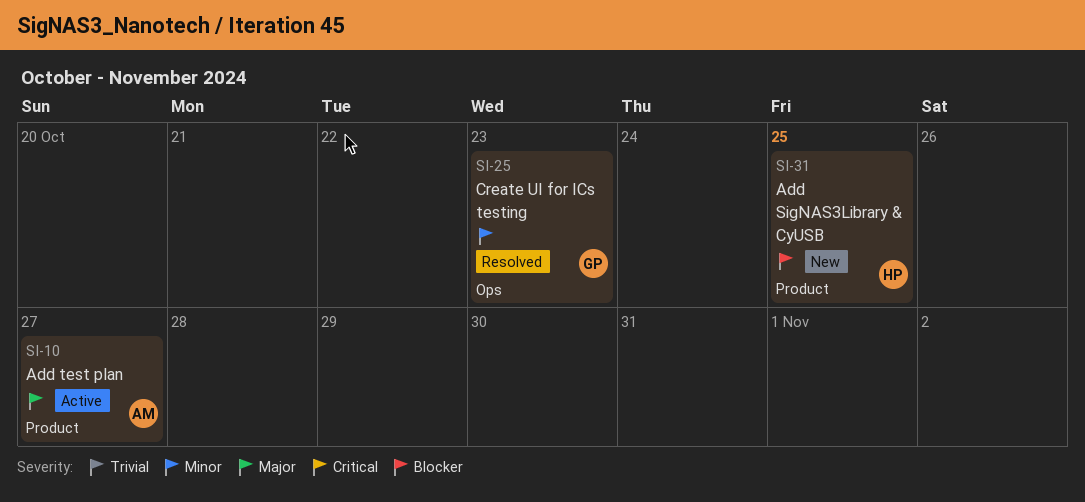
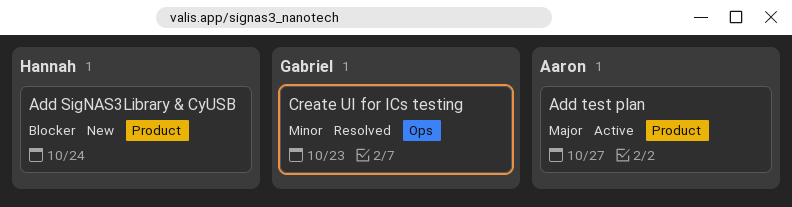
Add SigNAS3Library & CyUSB, due: Oct 25 -> Oct 24

